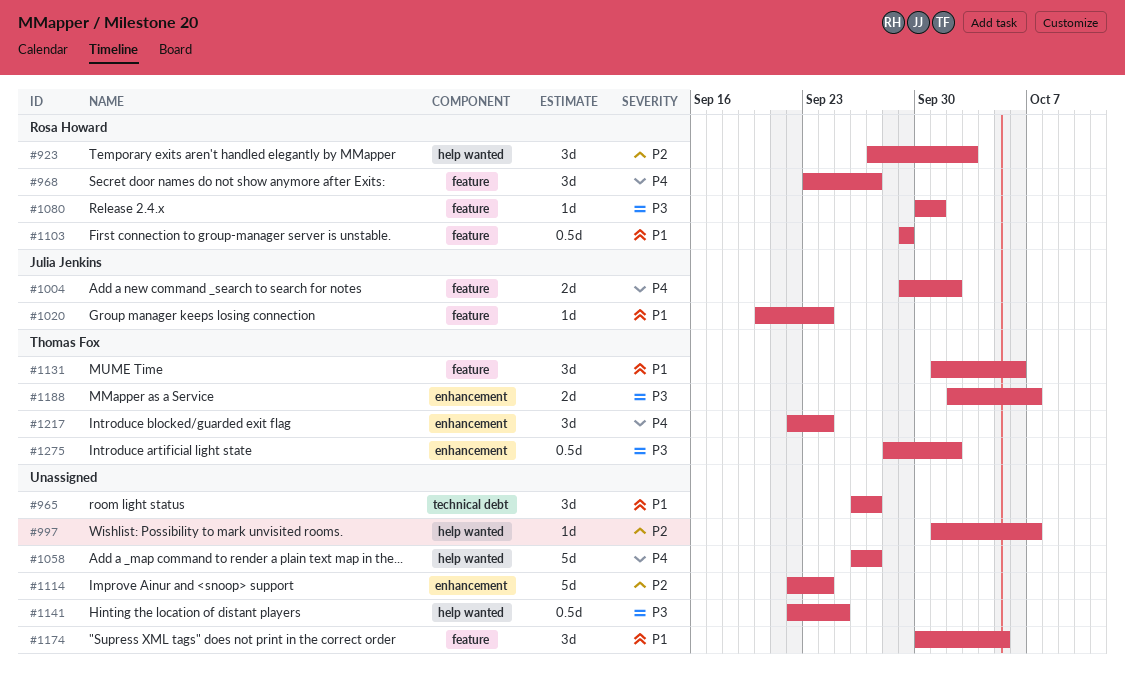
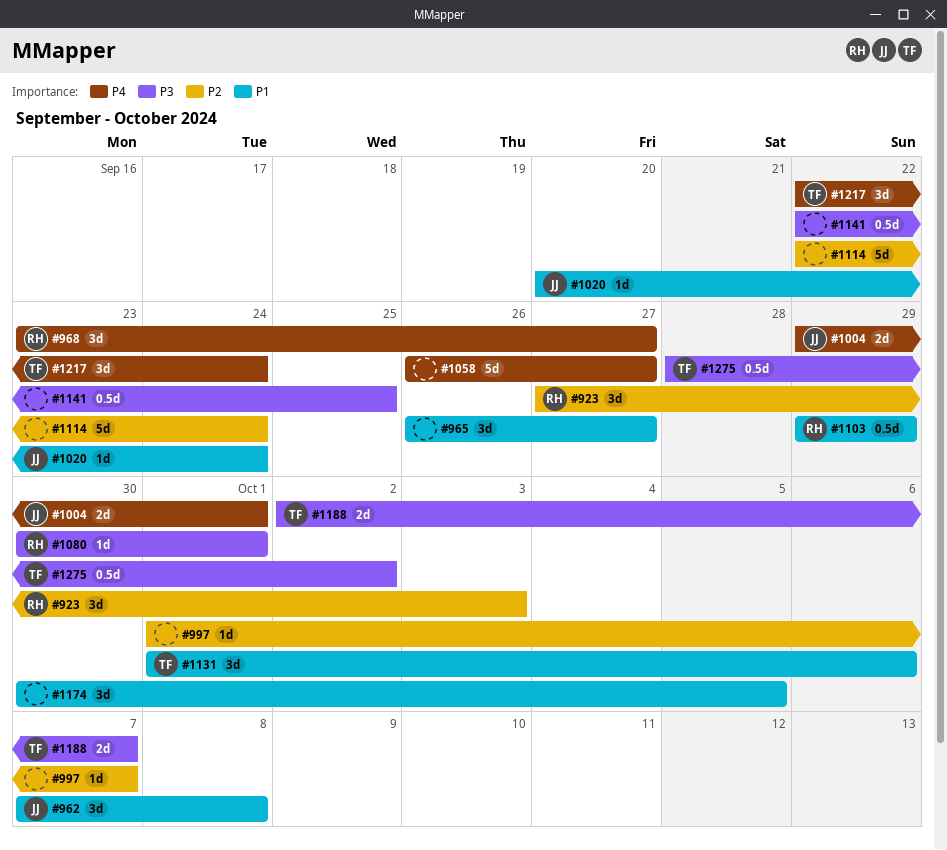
#962: none -> present
#1004, due: Oct 2 -> Oct 1

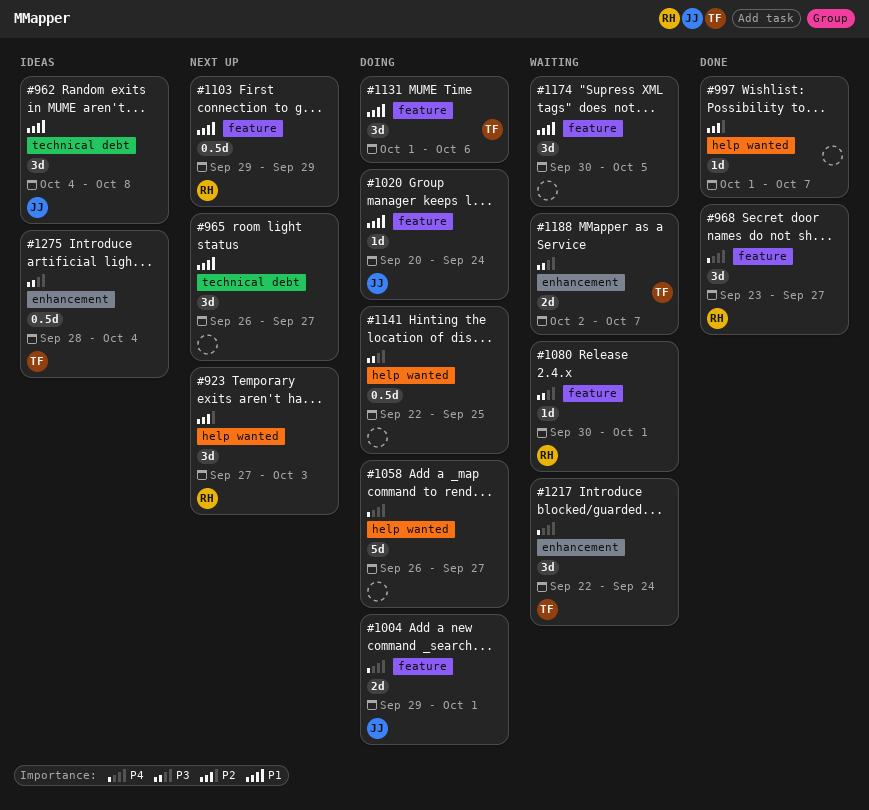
#962, start: Oct 7 -> Oct 4
#1114: present -> none
#1275, due: Oct 2 -> Oct 4

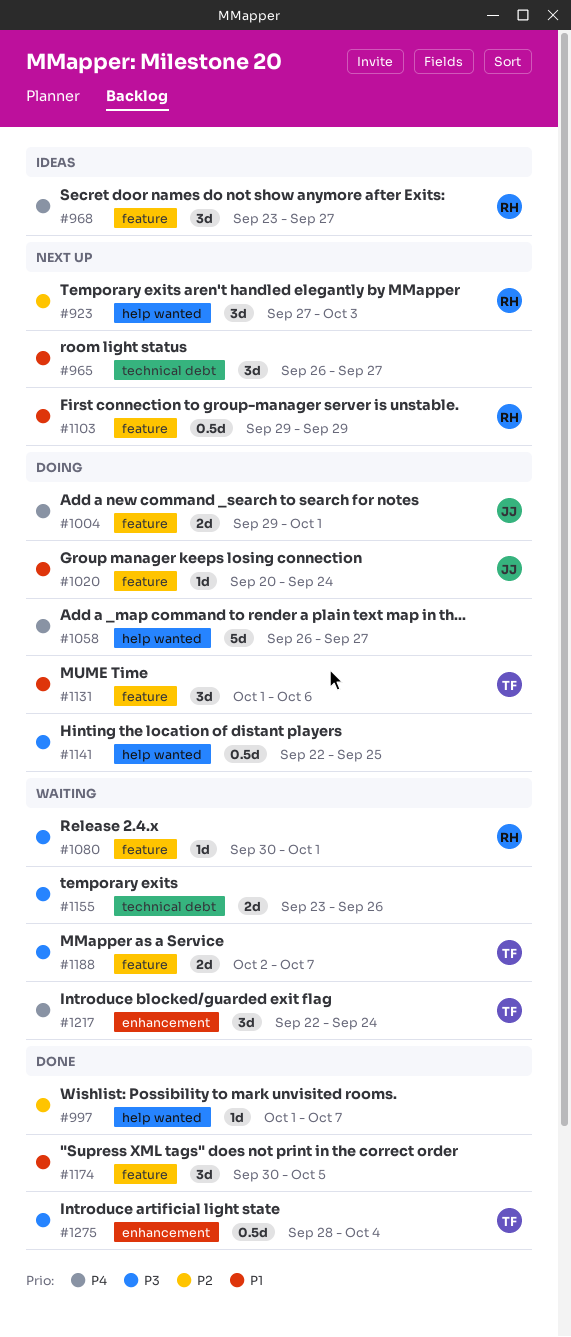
#962: present -> none
#968, status: Done -> Ideas
#1155: none -> present
#1174, status: Waiting -> Done
#1188, label: enhancement -> feature
#1275, status: Ideas -> Done

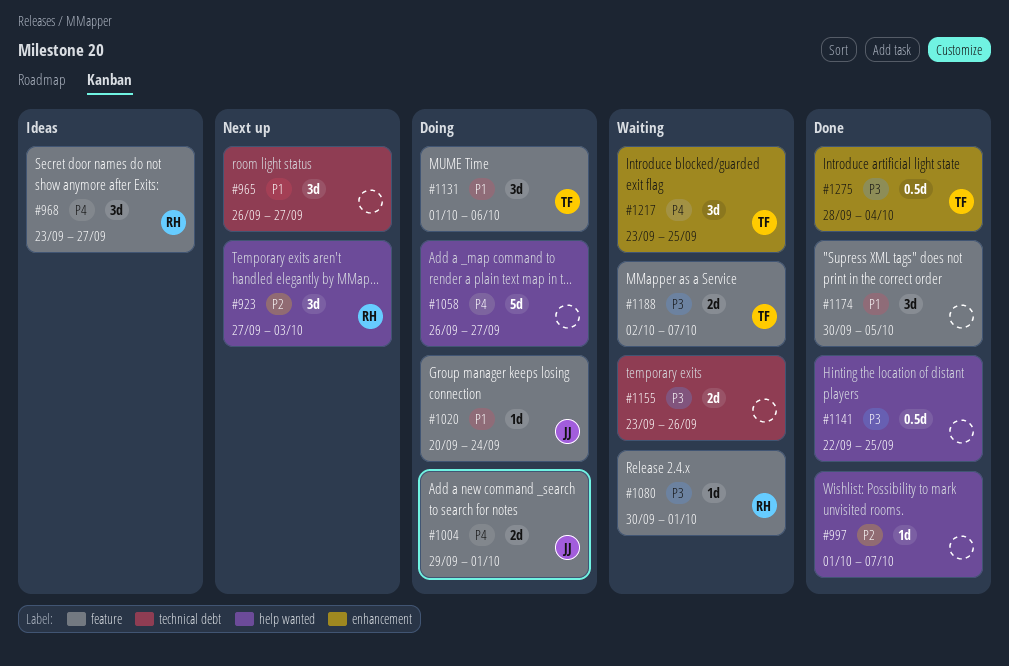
#1103: present -> none
#1141, status: Doing -> Done
#1217, start: Sep 22 -> Sep 23
#1217, due: Sep 24 -> Sep 25

